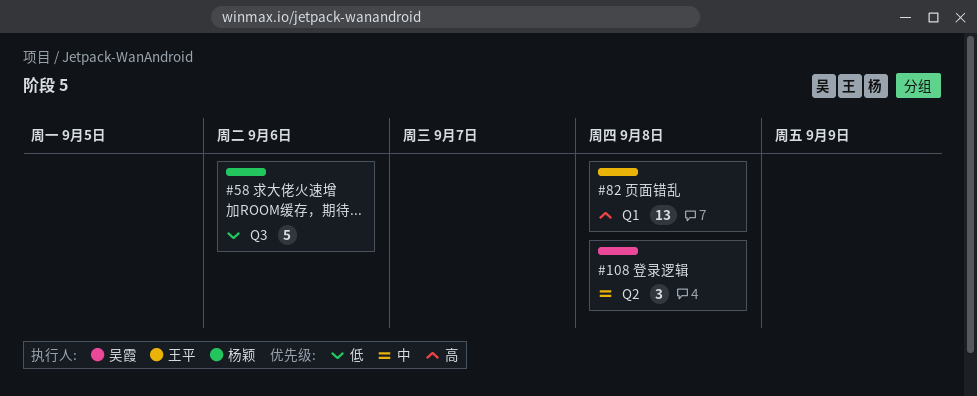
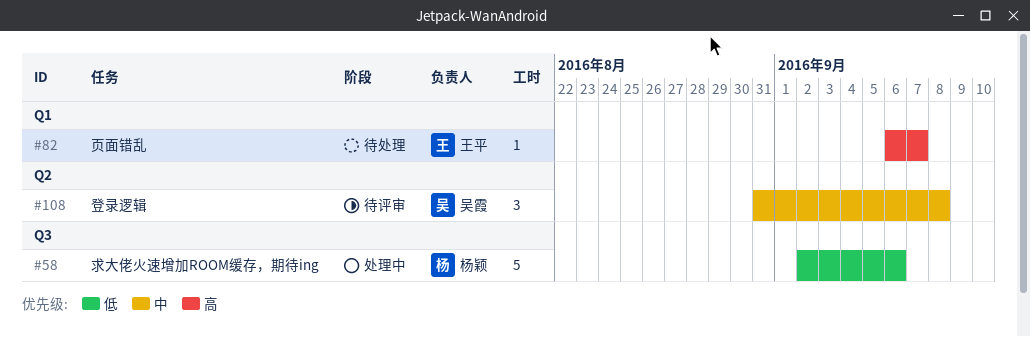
#82, estimate: 13 -> 1
#82, due: Sep 8 -> Sep 7

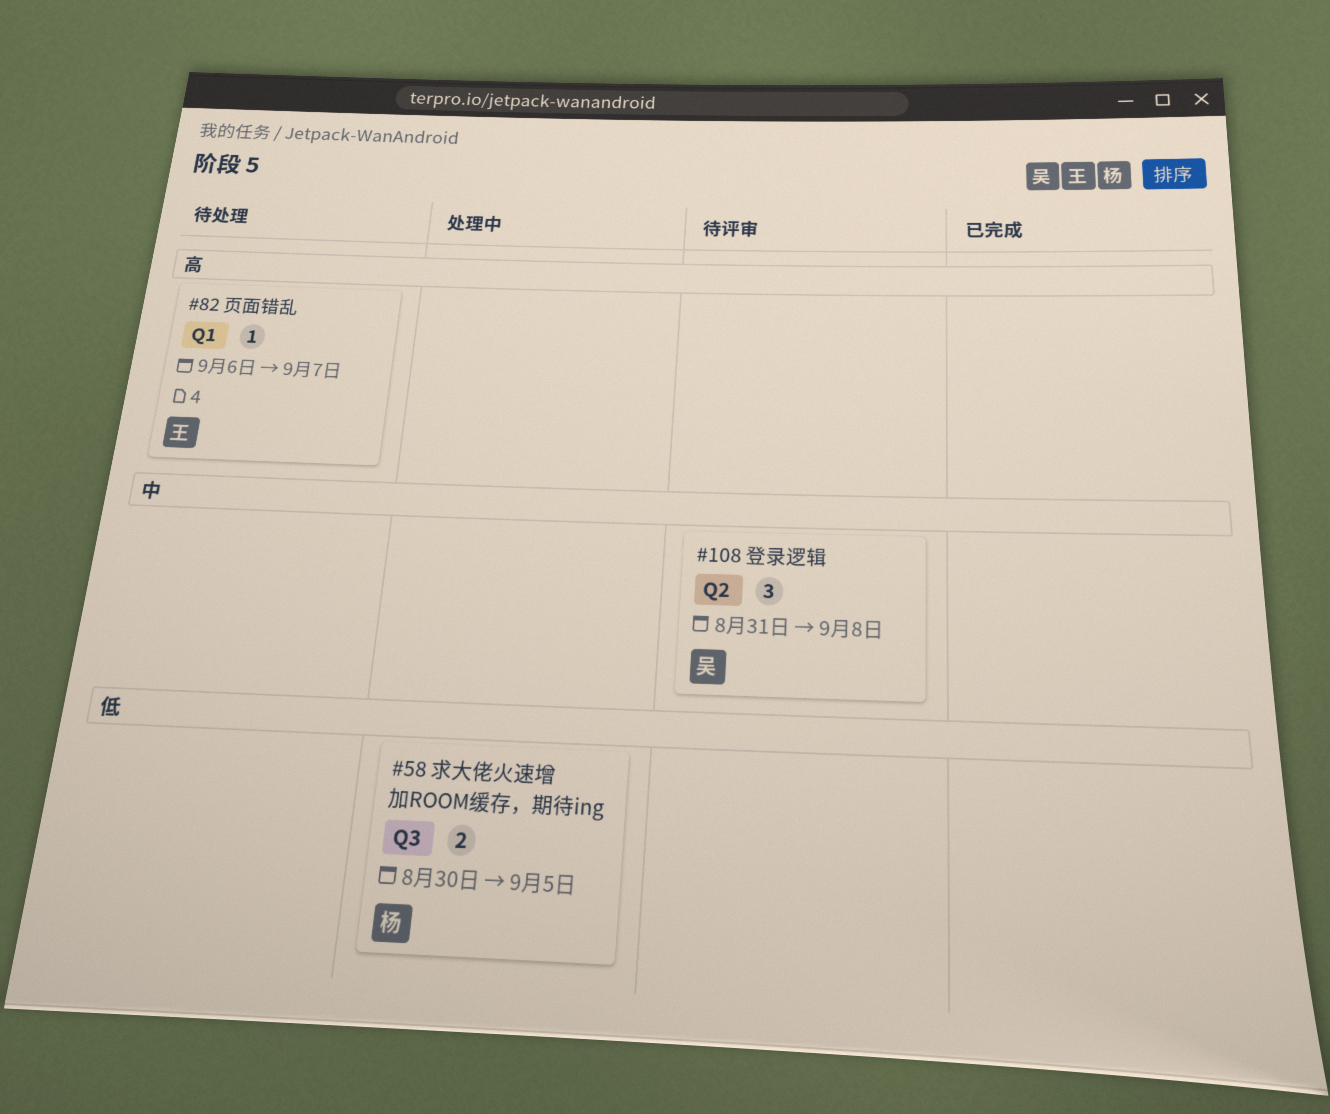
#58, estimate: 5 -> 2
#58, start: Sep 2 -> Aug 30
#58, due: Sep 6 -> Sep 5

